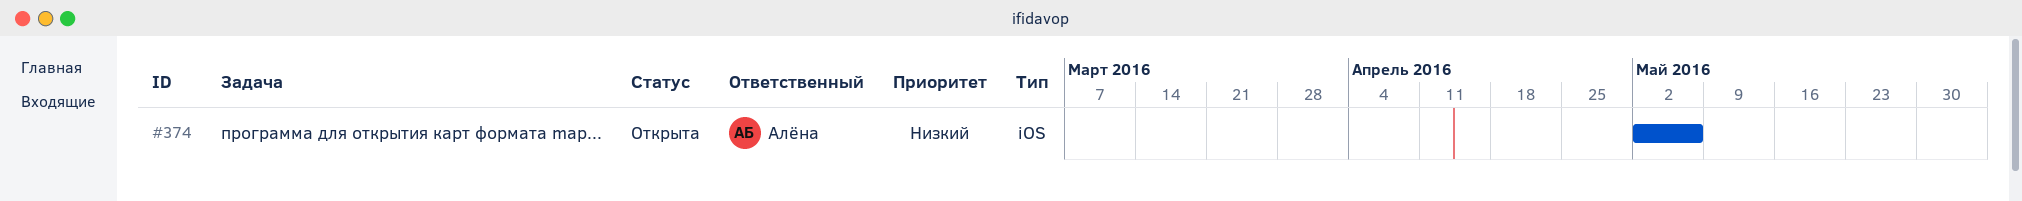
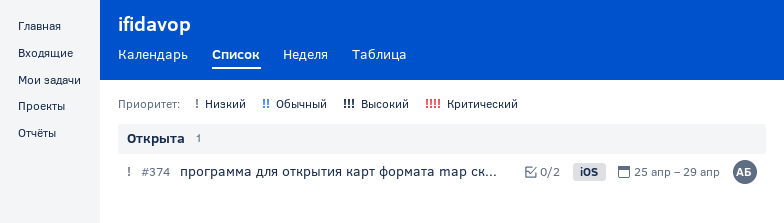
#374, start: May 2 -> Apr 25
#374, due: May 6 -> Apr 29

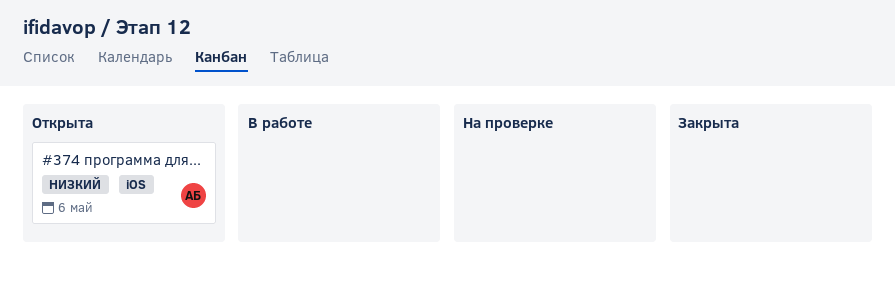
#374, due: Apr 29 -> May 6

